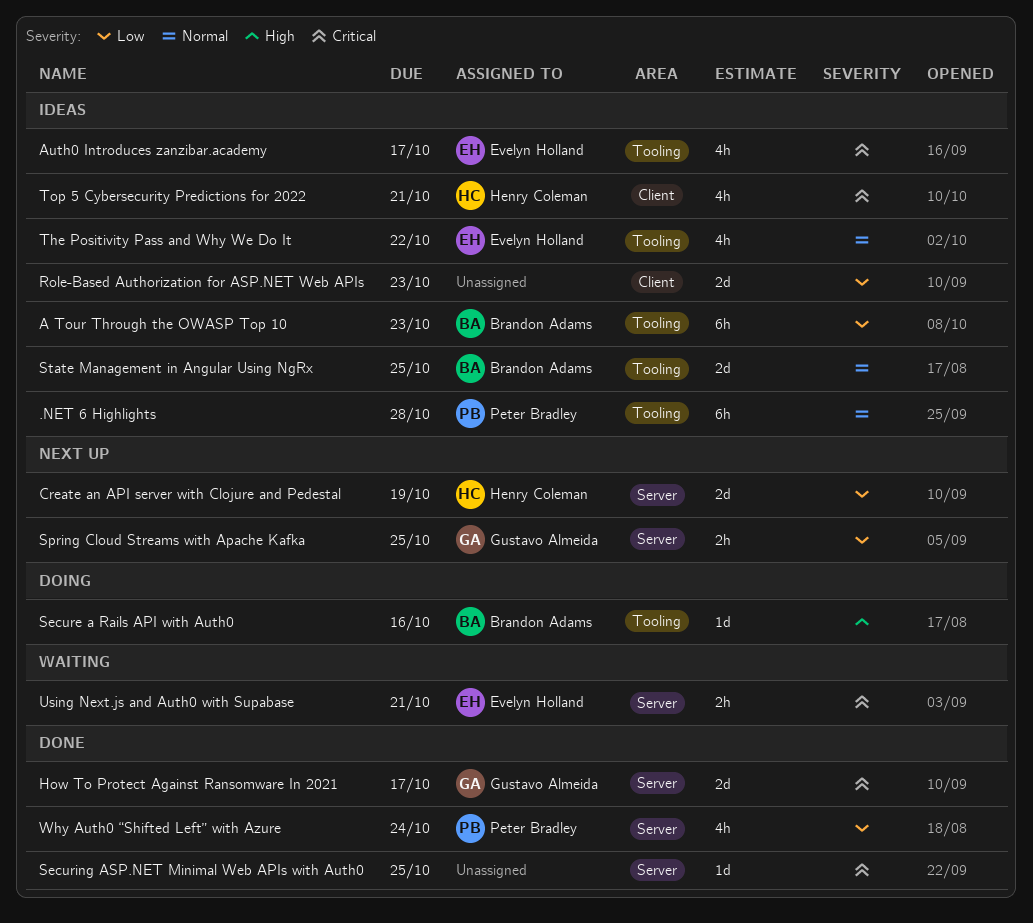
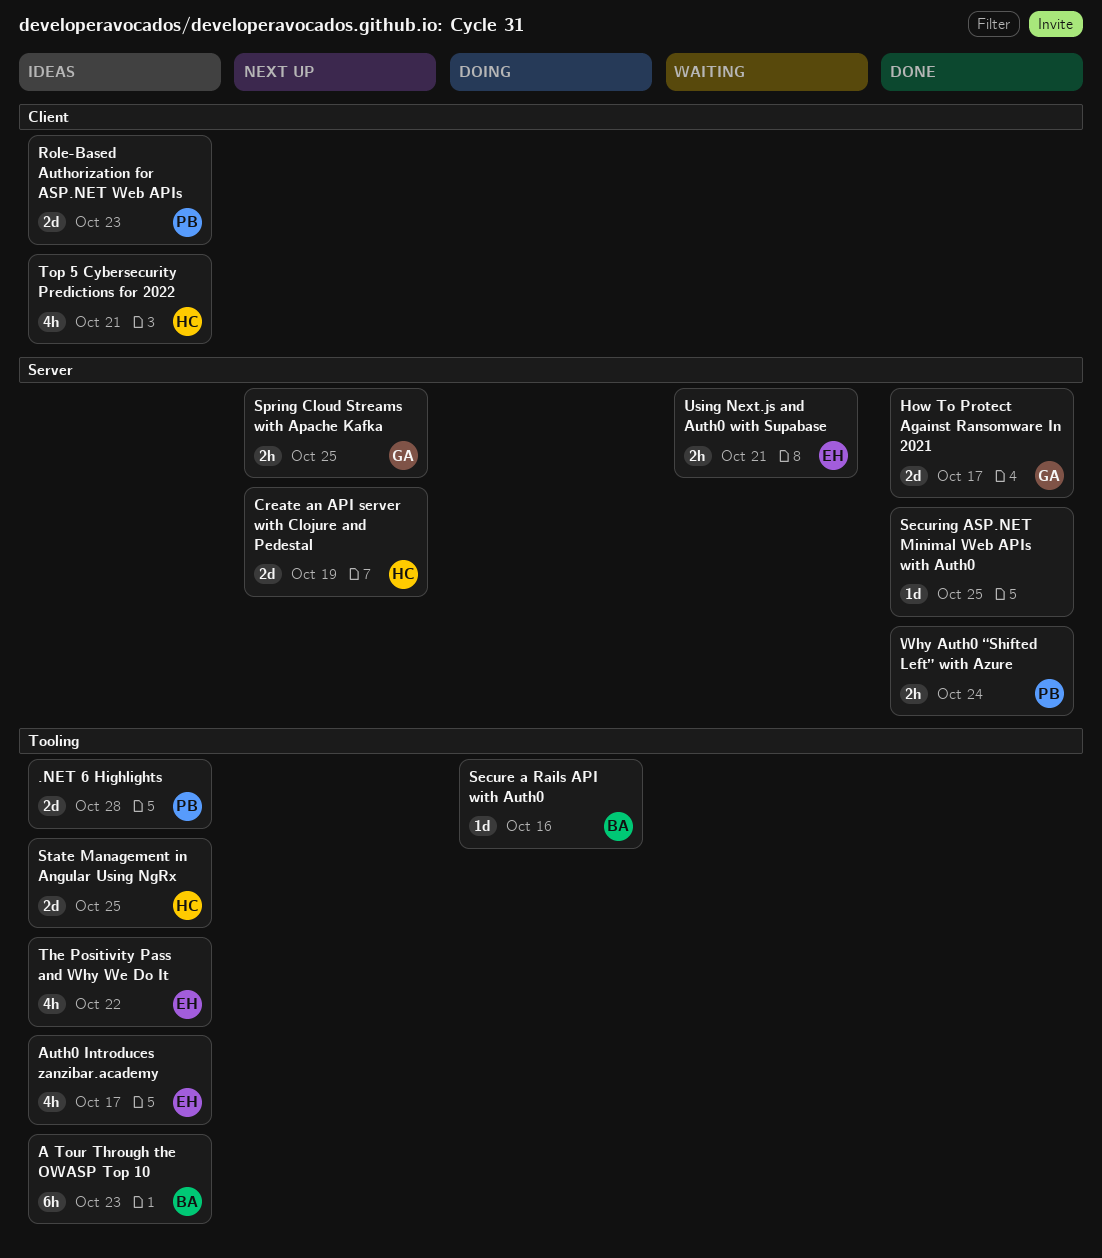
.NET 6 Highlights, estimate: 6h -> 2d
Role-Based Authorization for ASP.NET Web APIs, owner: none -> Peter Bradley
State Management in Angular Using NgRx, owner: Brandon Adams -> Henry Coleman
Why Auth0 “Shifted Left” with Azure, estimate: 4h -> 2h

